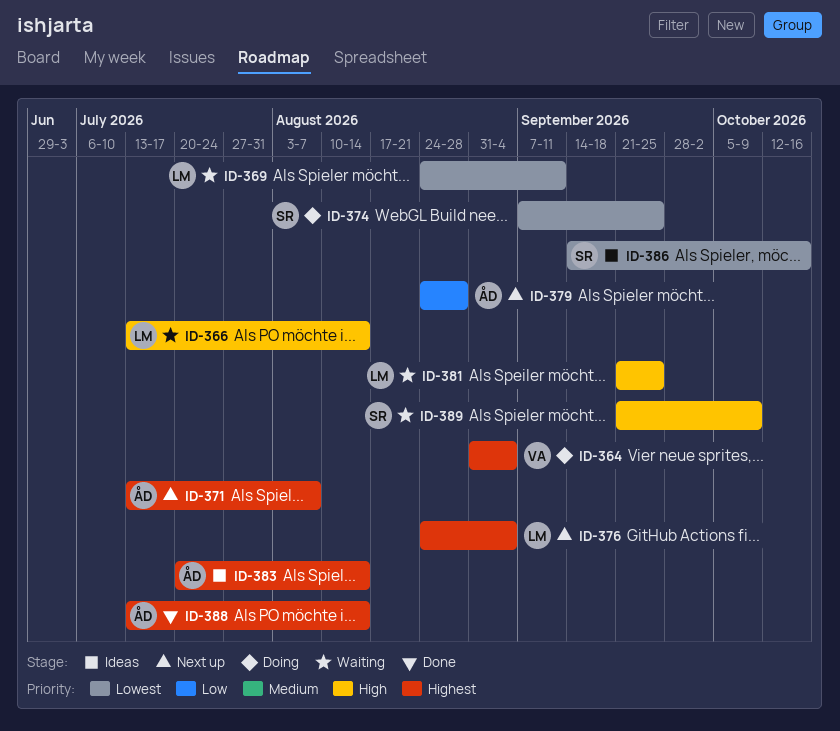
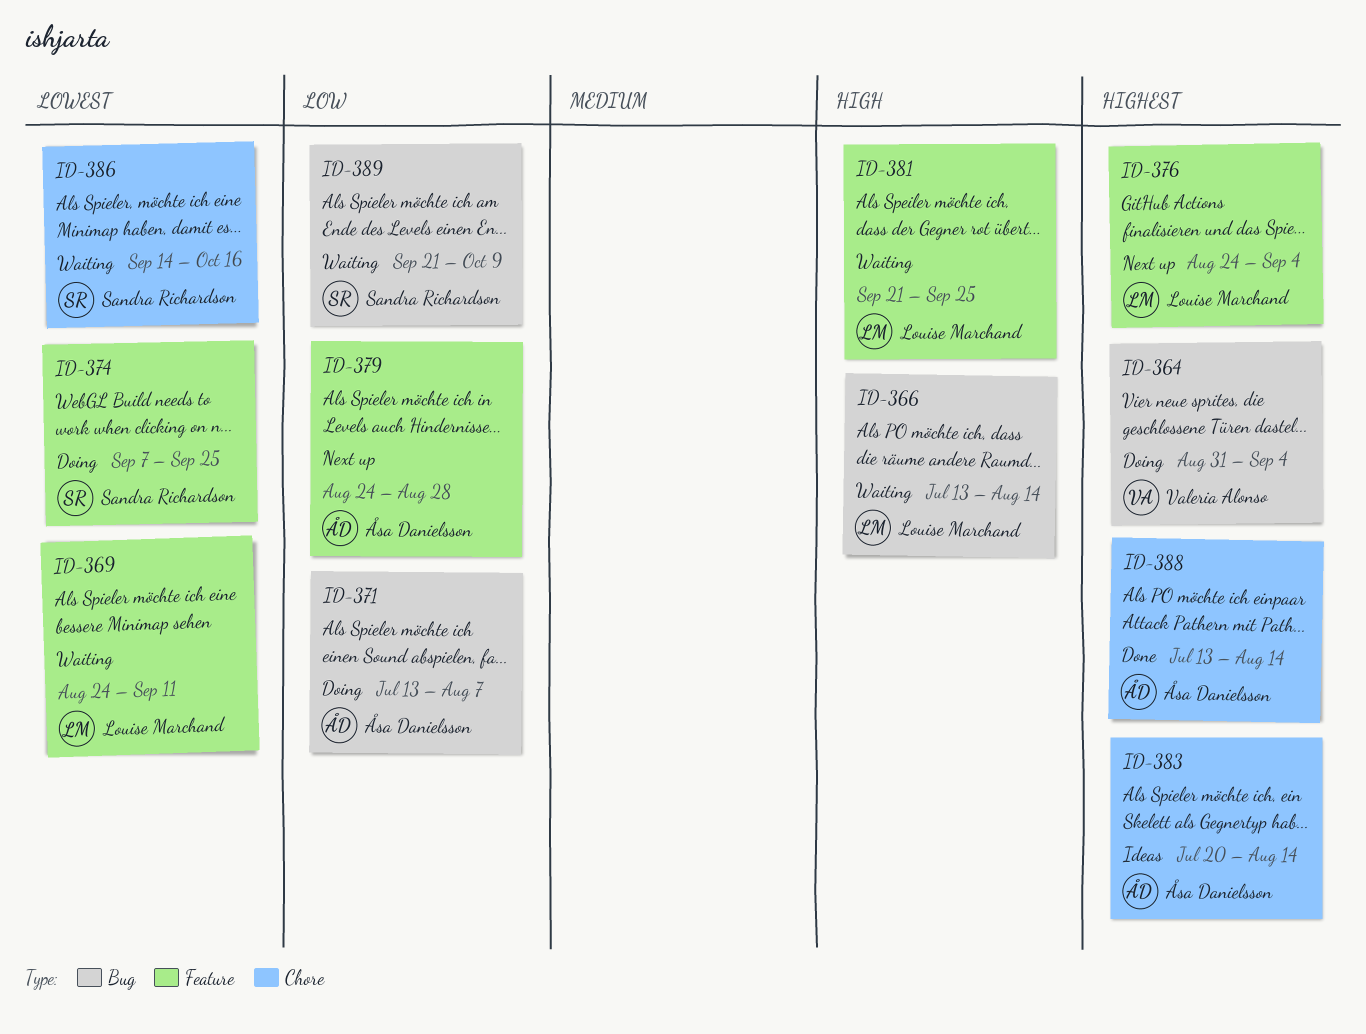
ID-371, status: Next up -> Doing
ID-371, priority: Highest -> Low
ID-386, status: Ideas -> Waiting
ID-389, priority: High -> Low

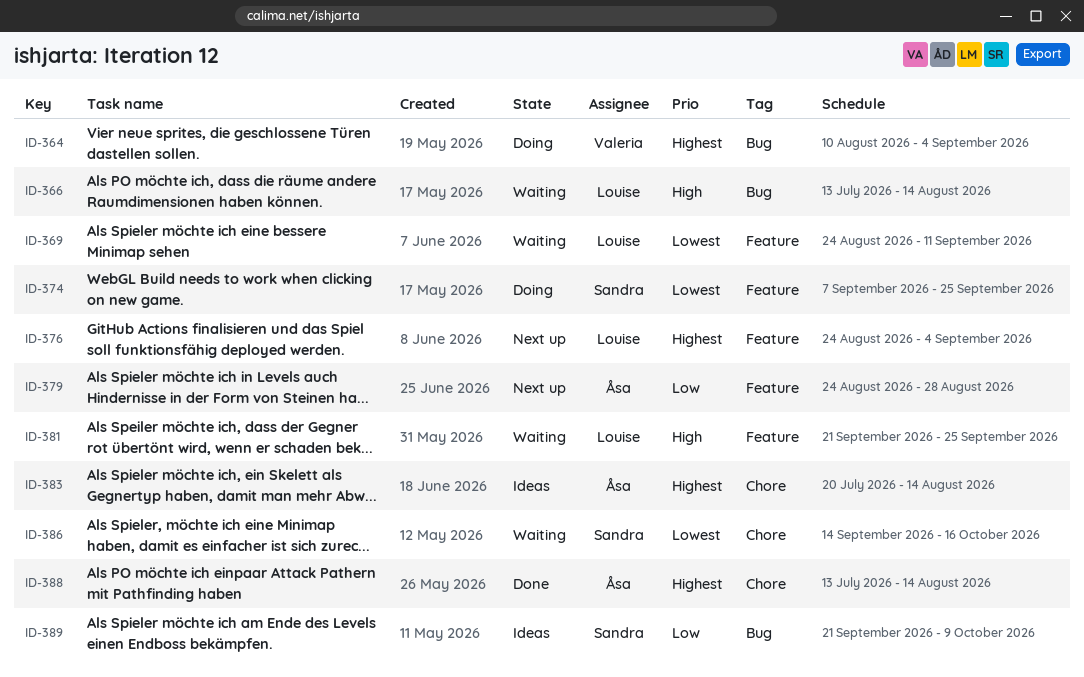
ID-364, start: Aug 31 -> Aug 10
ID-371: present -> none
ID-389, status: Waiting -> Ideas

